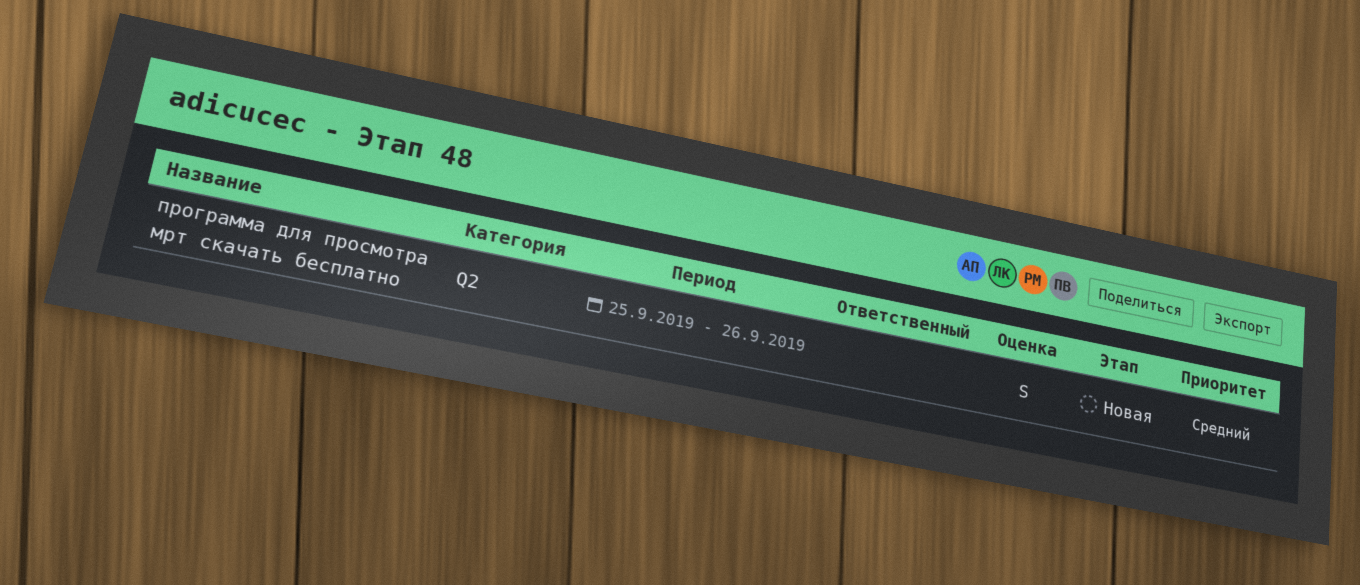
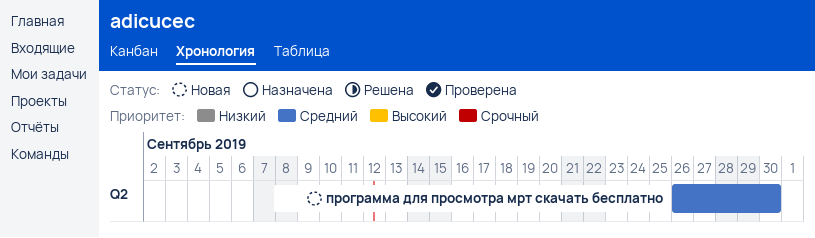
программа для просмотра мрт скачать бесплатно, start: Sep 25 -> Sep 26
программа для просмотра мрт скачать бесплатно, due: Sep 26 -> Sep 30

